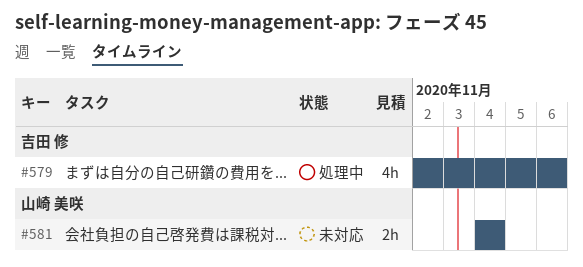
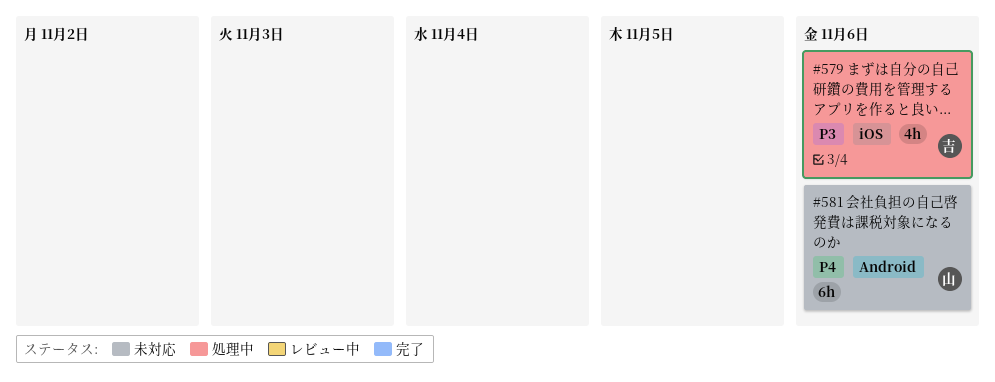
#581, estimate: 2h -> 6h
#581, due: Nov 4 -> Nov 6

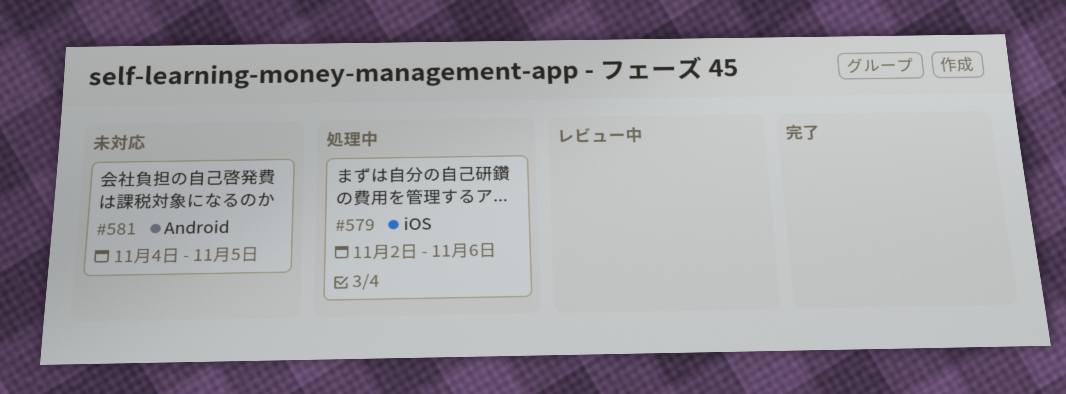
#581, due: Nov 6 -> Nov 5

